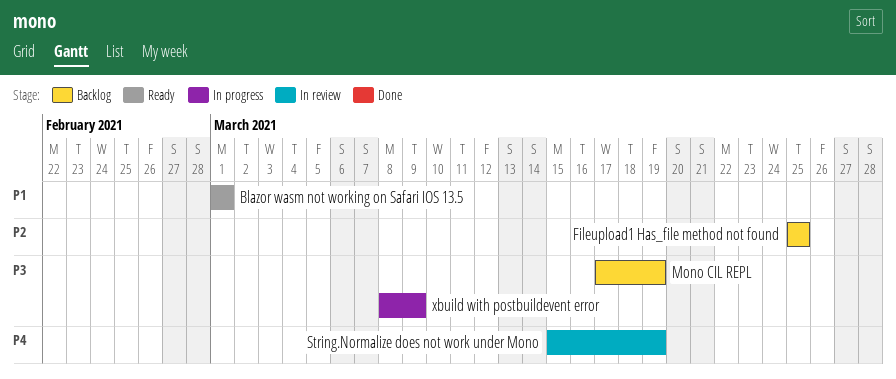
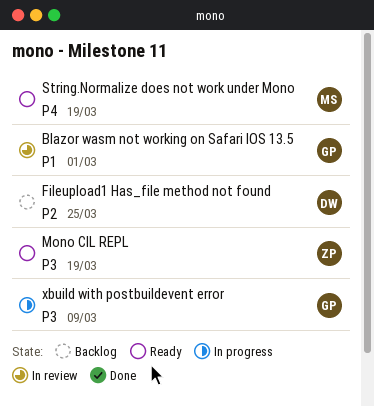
Blazor wasm not working on Safari IOS 13.5, status: Ready -> In review
Mono CIL REPL, status: Backlog -> Ready
String.Normalize does not work under Mono, status: In review -> Ready

